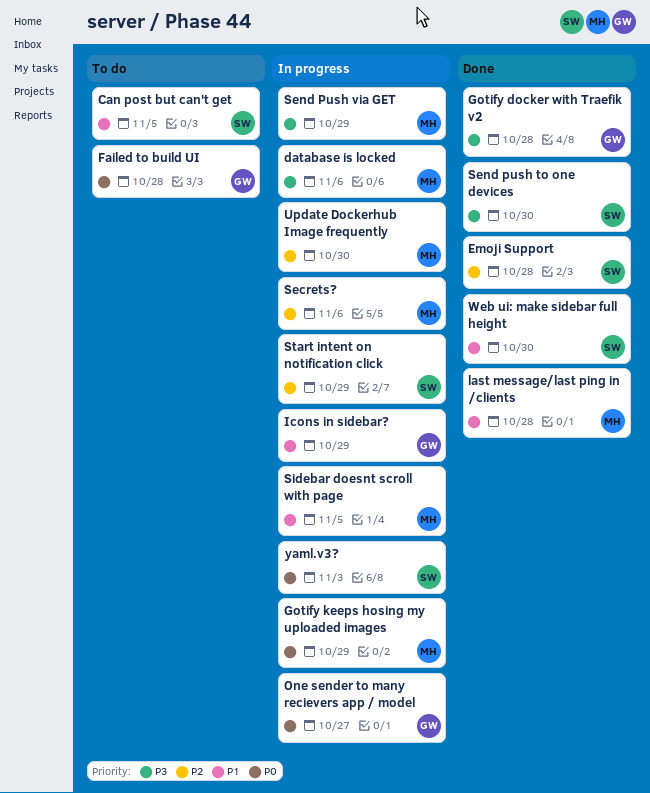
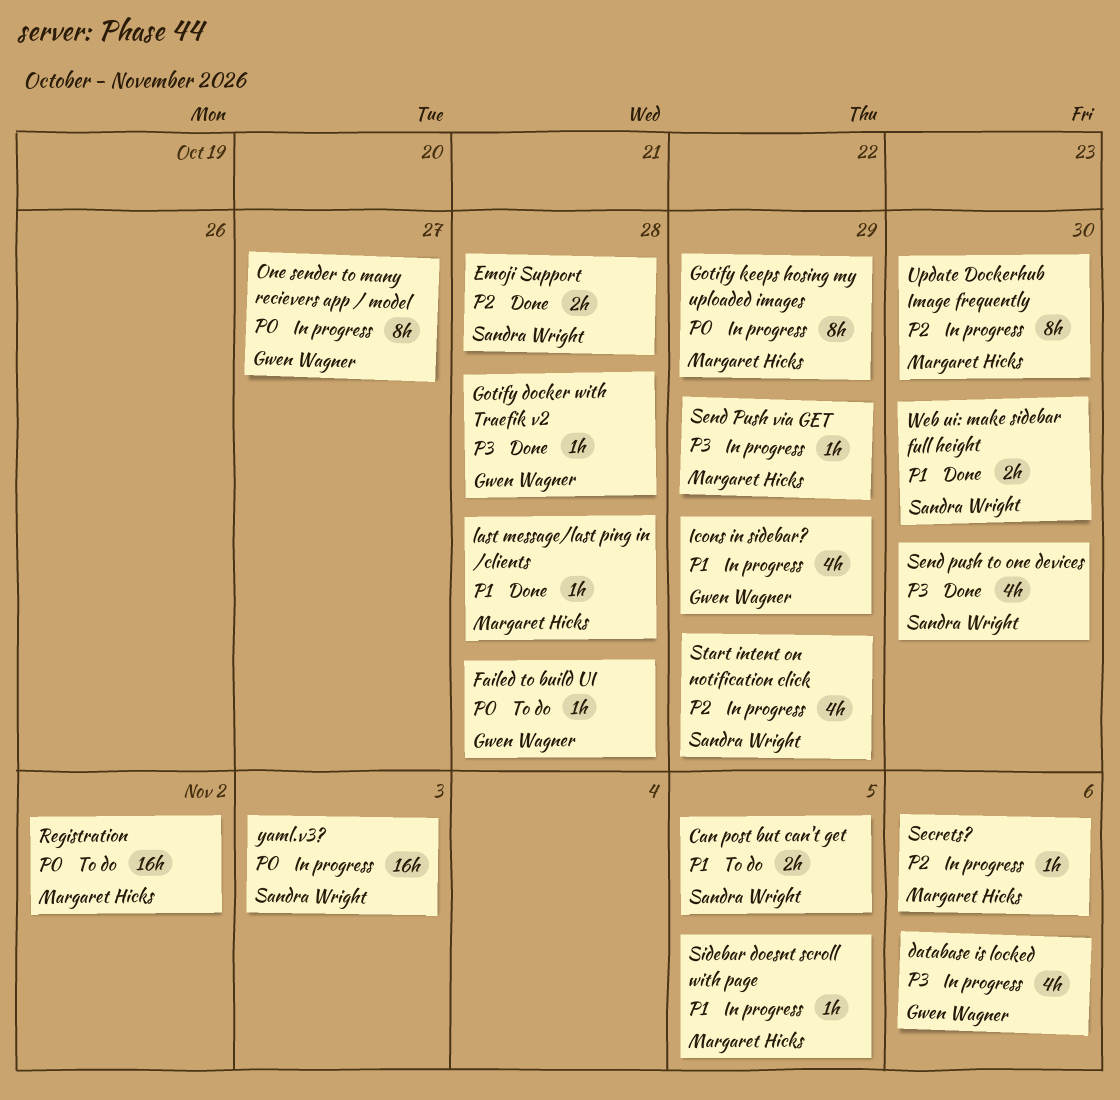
database is locked, owner: Margaret Hicks -> Gwen Wagner
Registration: none -> present

